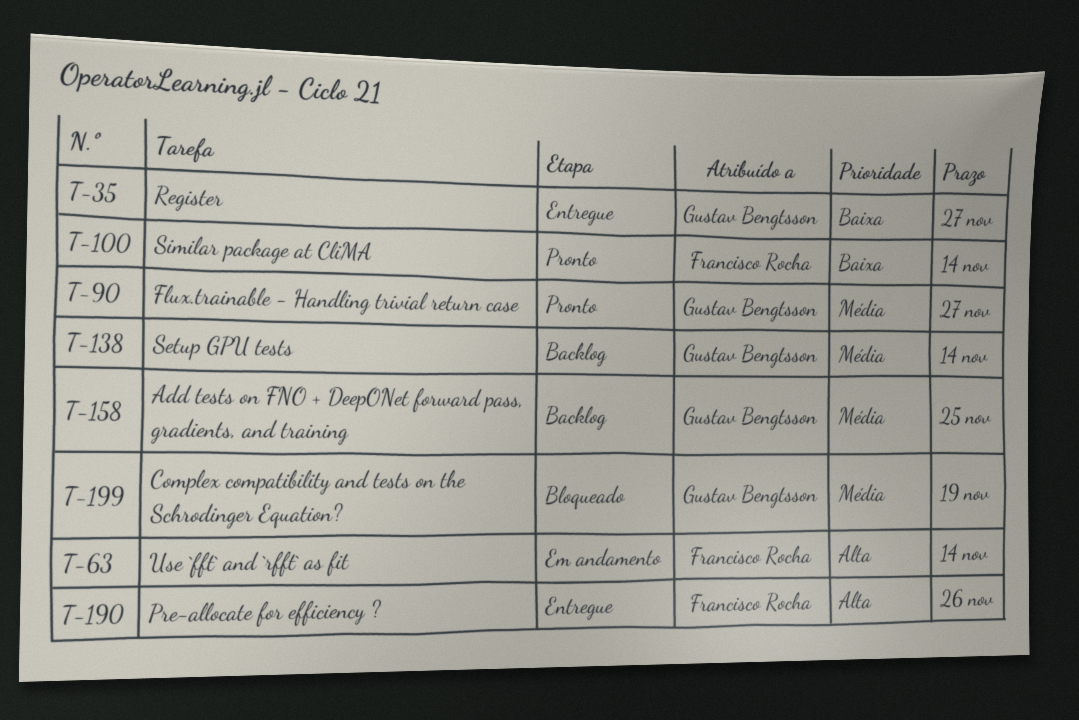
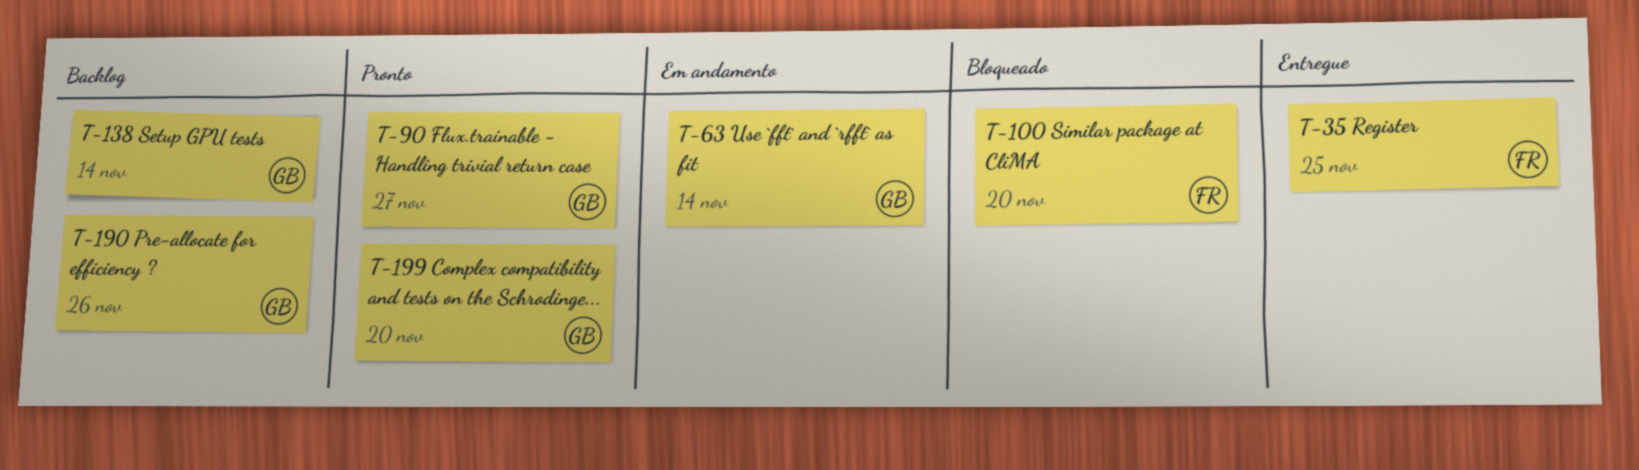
T-35, owner: Gustav Bengtsson -> Francisco Rocha
T-35, due: Nov 27 -> Nov 25
T-63, owner: Francisco Rocha -> Gustav Bengtsson
T-100, status: Pronto -> Bloqueado
T-100, due: Nov 14 -> Nov 20
T-158: present -> none
T-190, status: Entregue -> Backlog
T-190, owner: Francisco Rocha -> Gustav Bengtsson
T-199, status: Bloqueado -> Pronto
T-199, due: Nov 19 -> Nov 20

